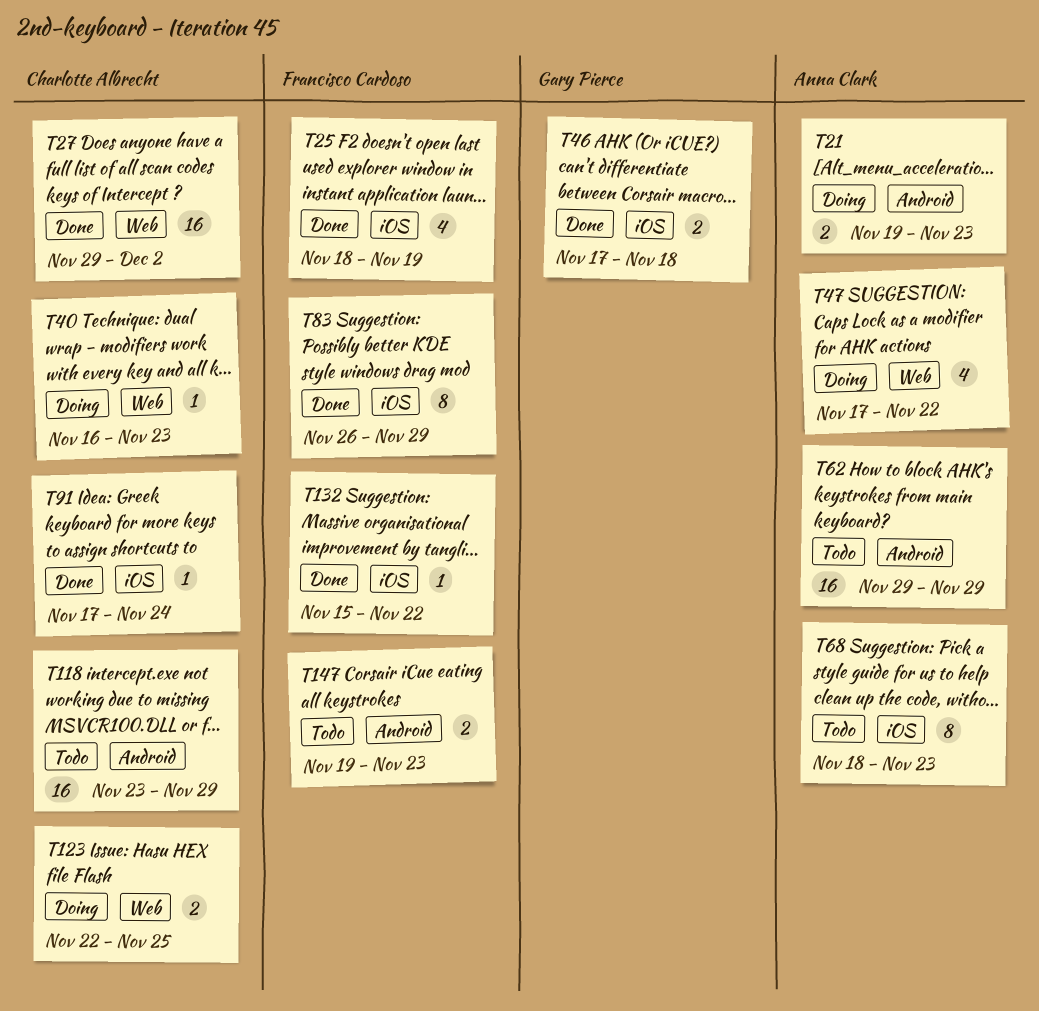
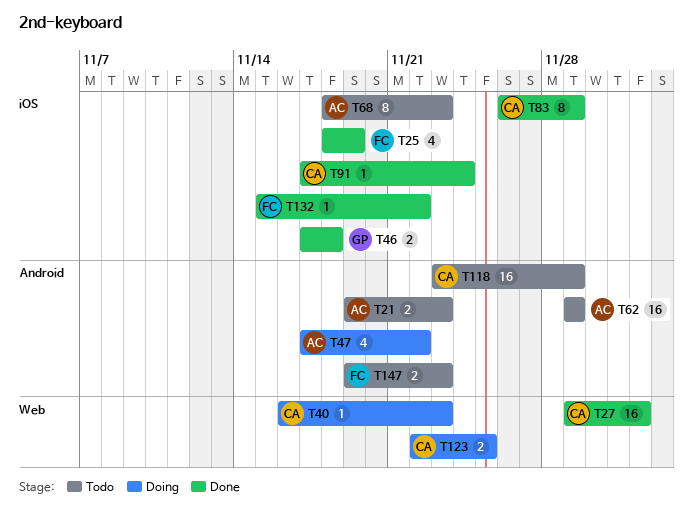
T21, status: Doing -> Todo
T47, label: Web -> Android
T83, owner: Francisco Cardoso -> Charlotte Albrecht

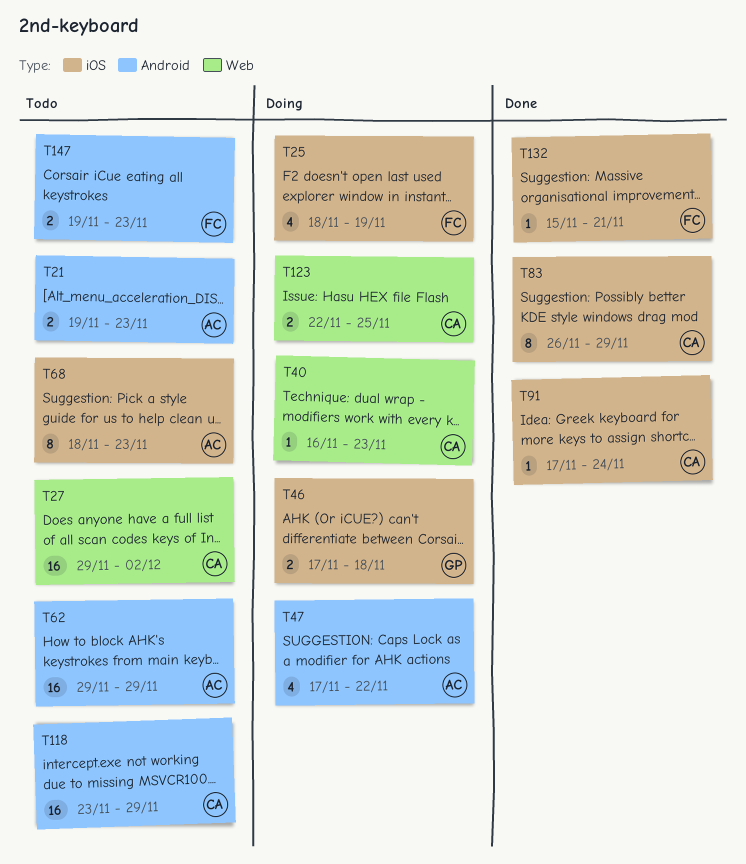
T25, status: Done -> Doing
T27, status: Done -> Todo
T46, status: Done -> Doing
T132, due: Nov 22 -> Nov 21

